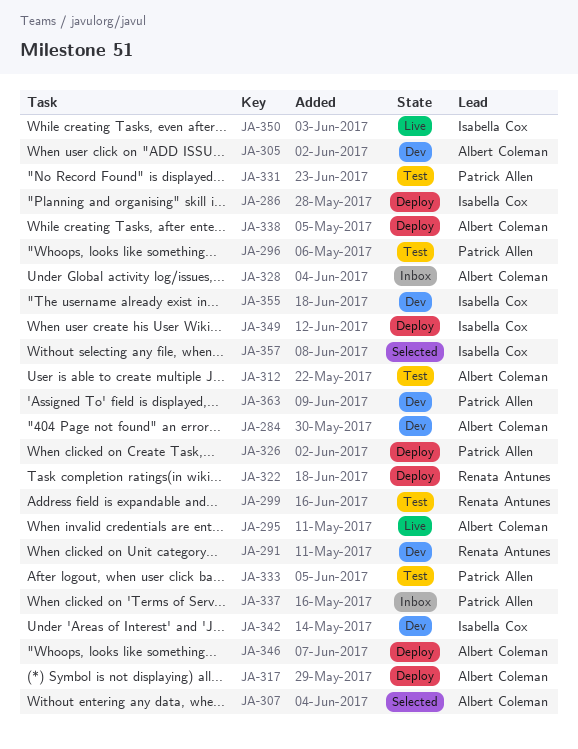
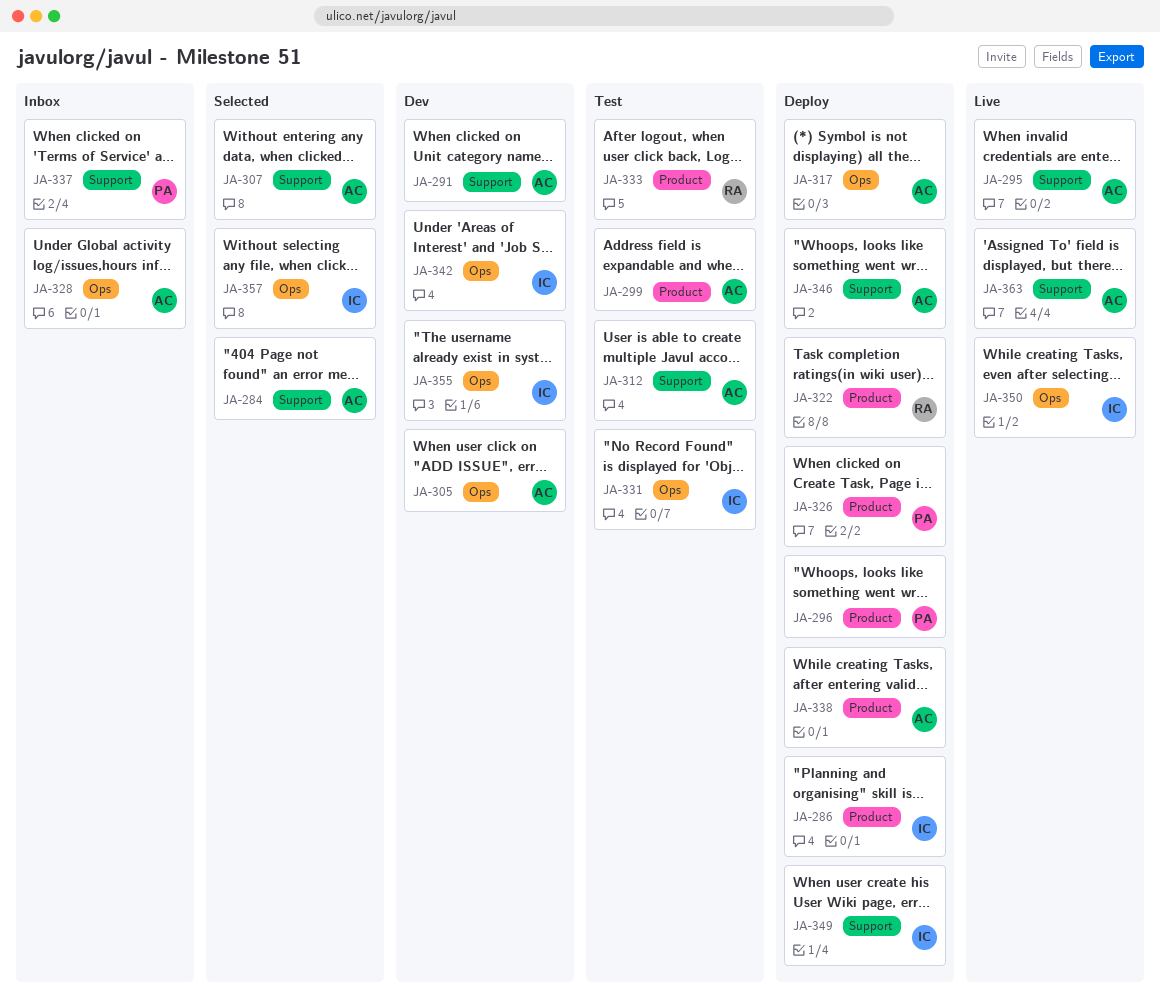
JA-284, status: Dev -> Selected
JA-291, owner: Renata Antunes -> Albert Coleman
JA-296, status: Test -> Deploy
JA-299, owner: Renata Antunes -> Albert Coleman
JA-331, owner: Patrick Allen -> Isabella Cox
JA-333, owner: Patrick Allen -> Renata Antunes
JA-363, status: Dev -> Live
JA-363, owner: Patrick Allen -> Albert Coleman

